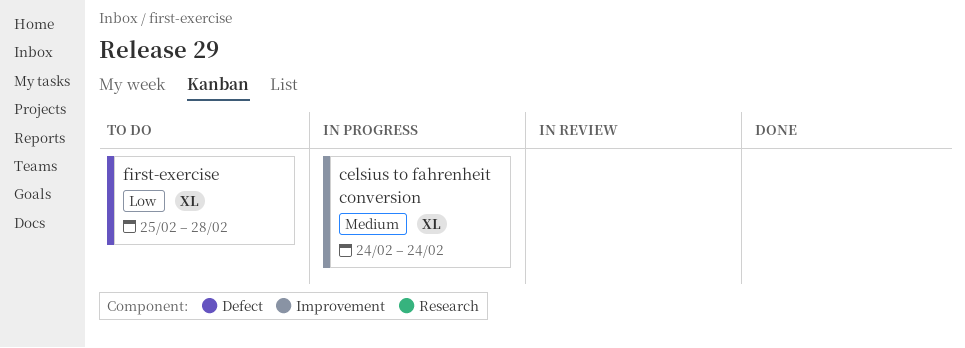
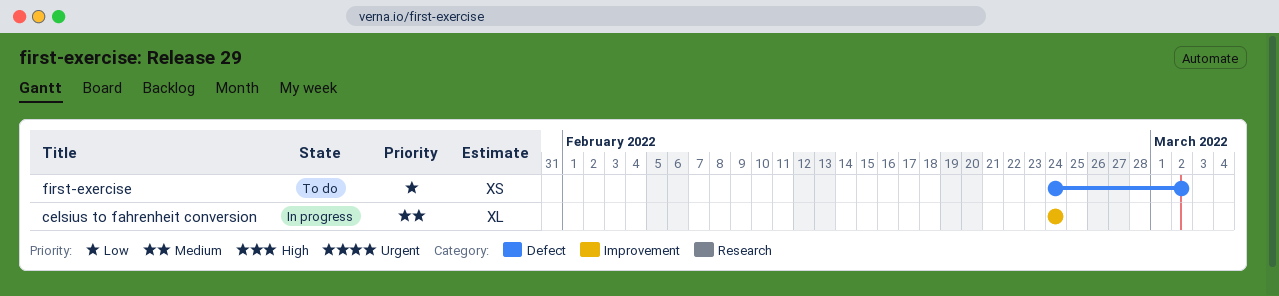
first-exercise, estimate: XL -> XS
first-exercise, start: Feb 25 -> Feb 24
first-exercise, due: Feb 28 -> Mar 2

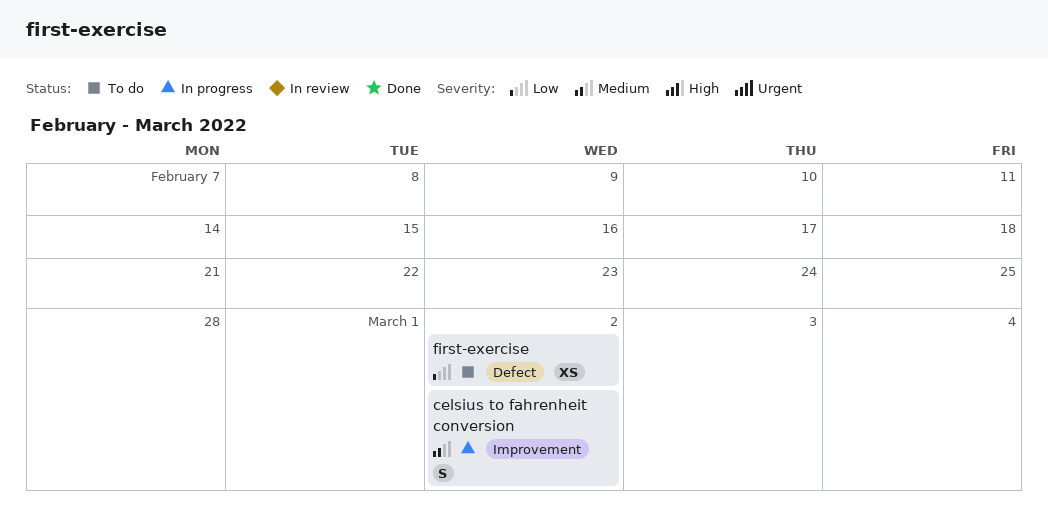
celsius to fahrenheit conversion, estimate: XL -> S
celsius to fahrenheit conversion, due: Feb 24 -> Mar 2

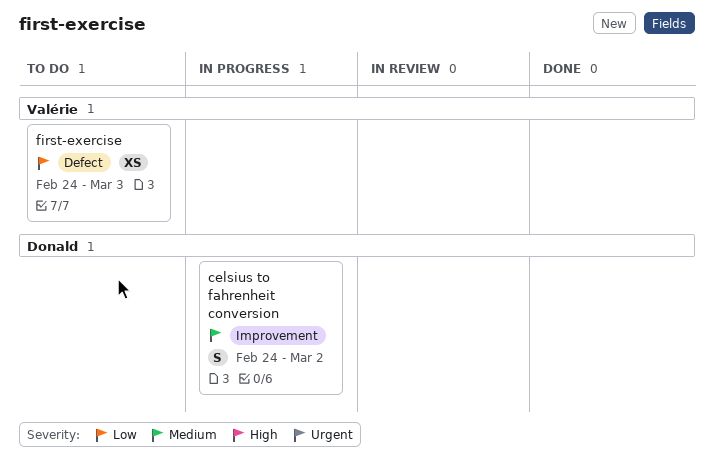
first-exercise, due: Mar 2 -> Mar 3

